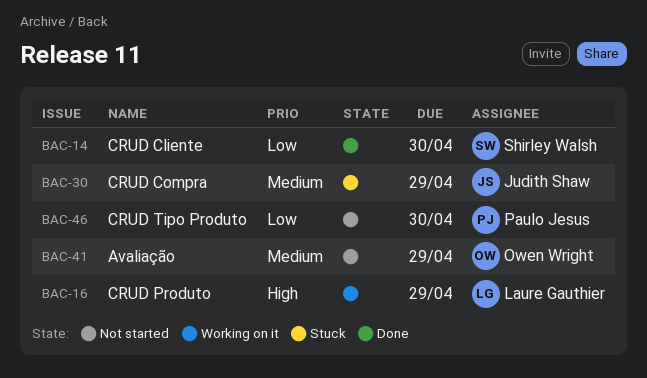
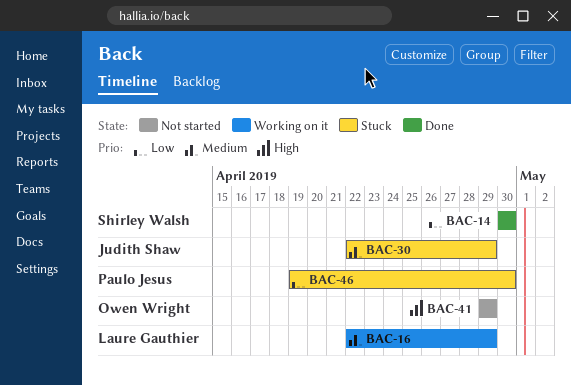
BAC-16, priority: High -> Medium
BAC-41, priority: Medium -> High
BAC-46, status: Not started -> Stuck

